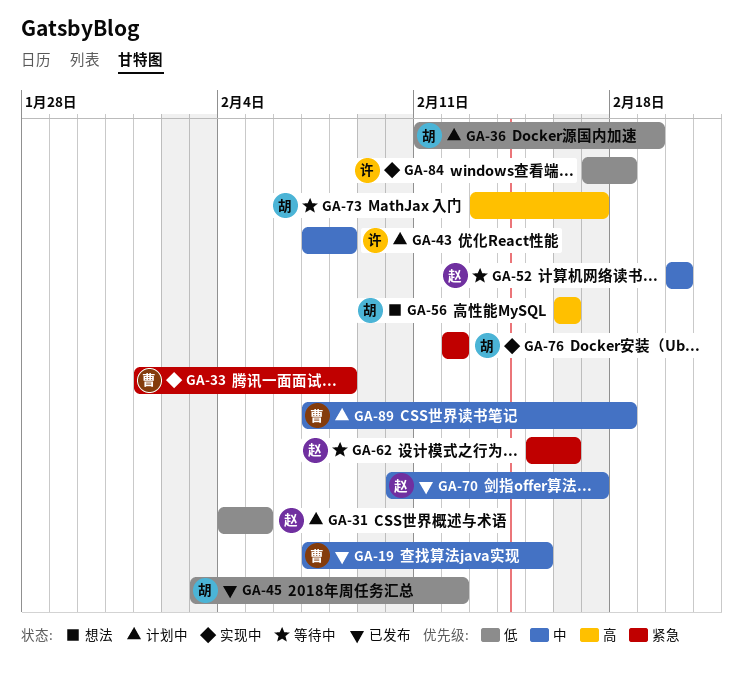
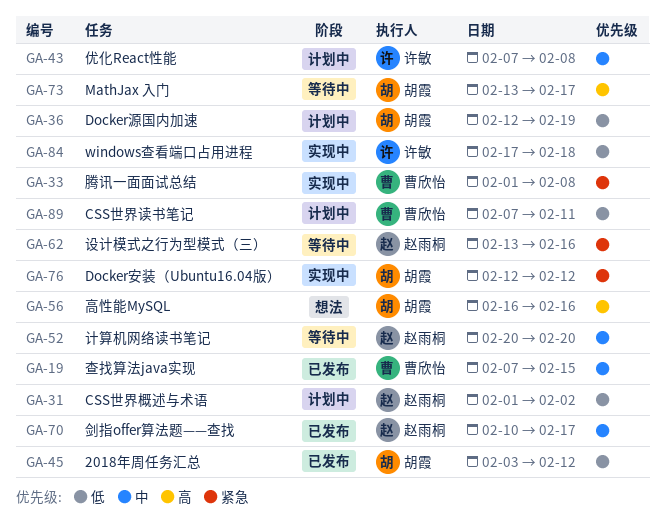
GA-31, start: Feb 4 -> Feb 1
GA-31, due: Feb 5 -> Feb 2
GA-36, start: Feb 11 -> Feb 12
GA-62, start: Feb 15 -> Feb 13
GA-89, priority: 中 -> 低
GA-89, due: Feb 18 -> Feb 11

